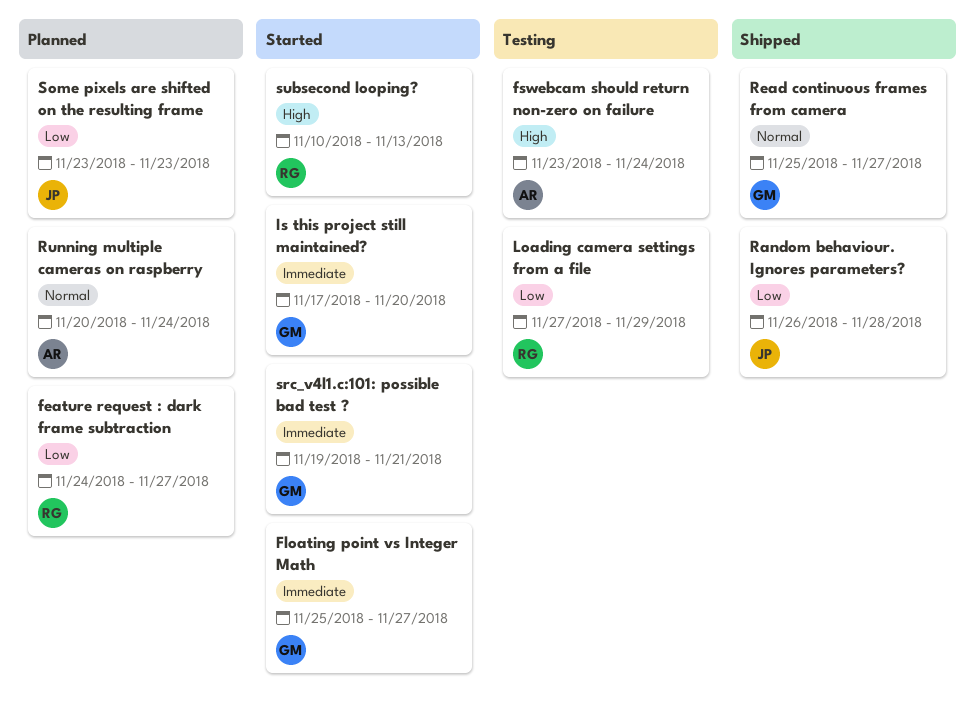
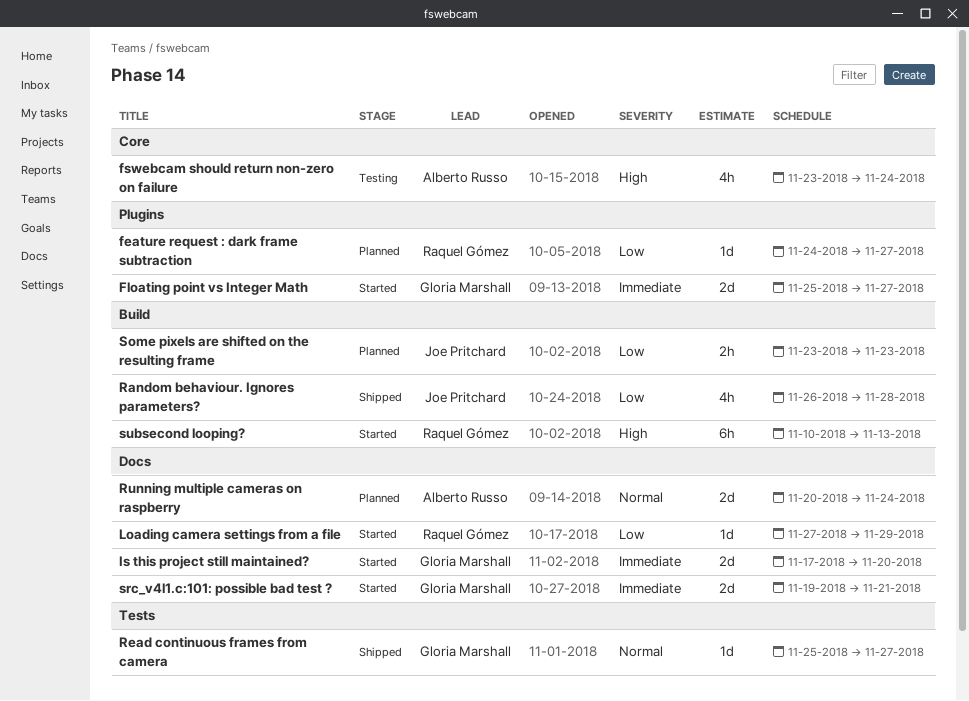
Loading camera settings from a file, status: Testing -> Started

